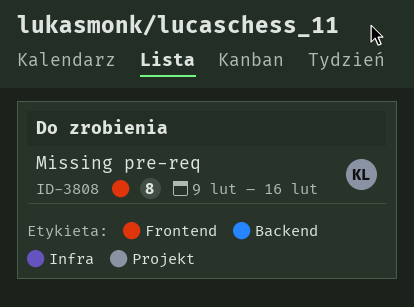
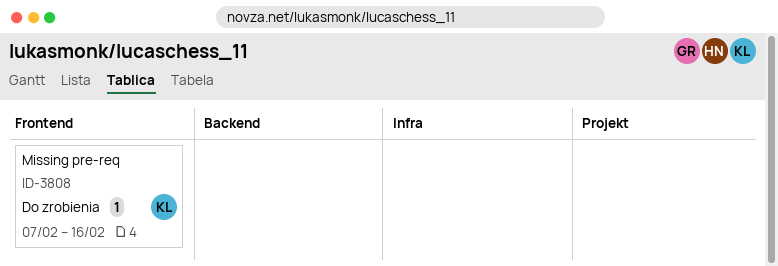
ID-3808, estimate: 8 -> 1
ID-3808, start: Feb 9 -> Feb 7

